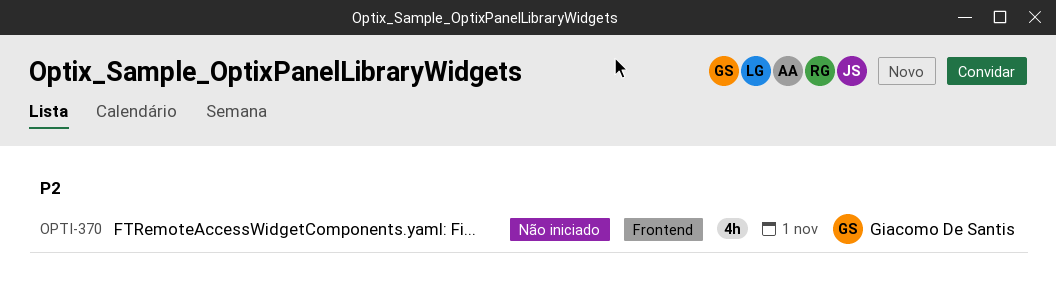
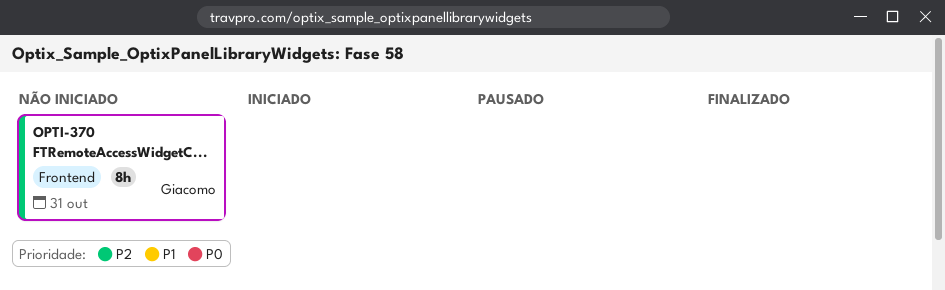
OPTI-370, estimate: 4h -> 8h
OPTI-370, due: Nov 1 -> Oct 31

